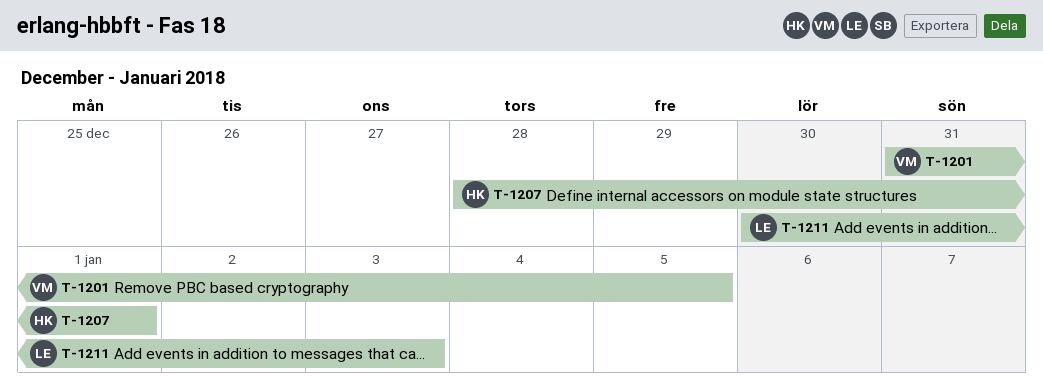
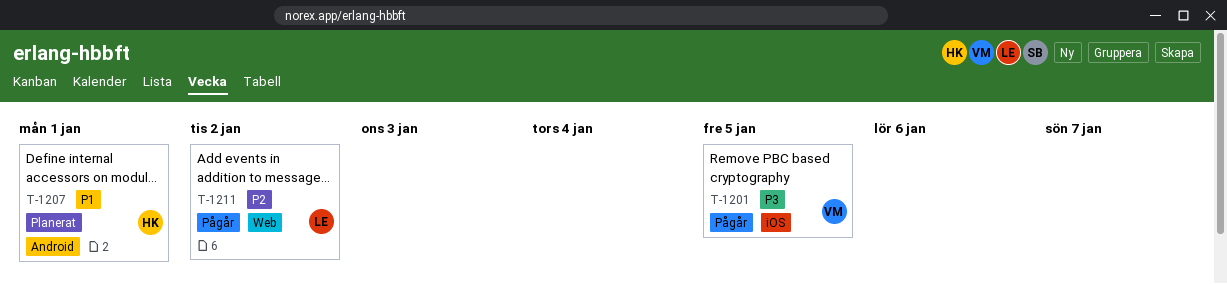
T-1211, due: Jan 3 -> Jan 2

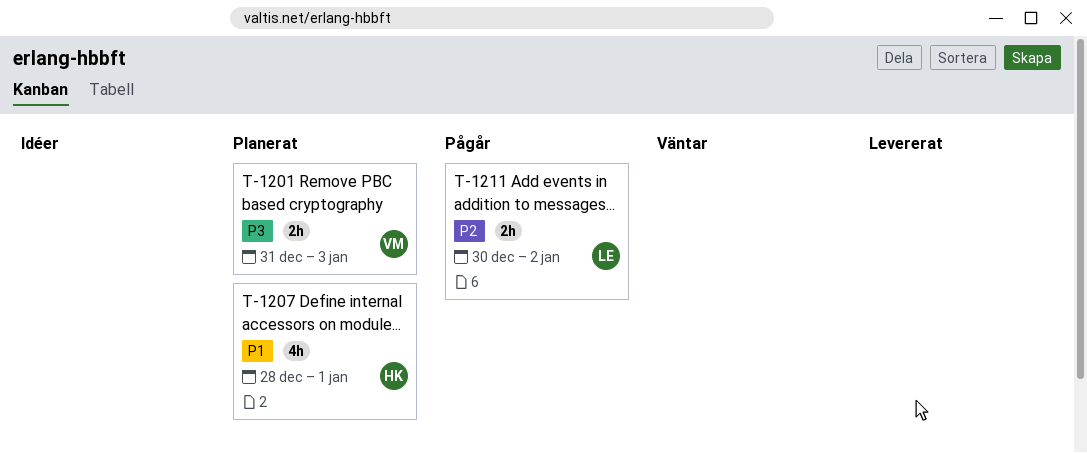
T-1201, status: Pågår -> Planerat
T-1201, due: Jan 5 -> Jan 3

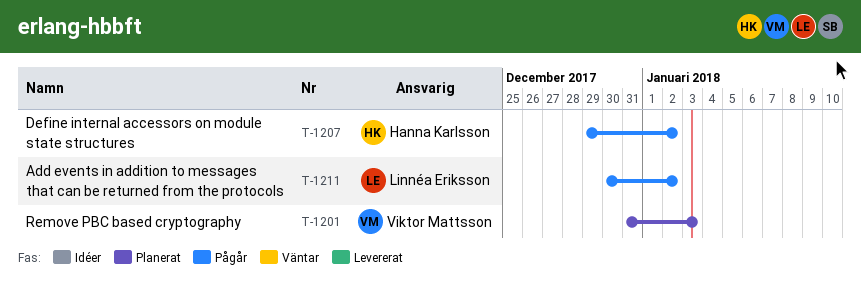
T-1207, status: Planerat -> Pågår
T-1207, start: Dec 28 -> Dec 29
T-1207, due: Jan 1 -> Jan 2

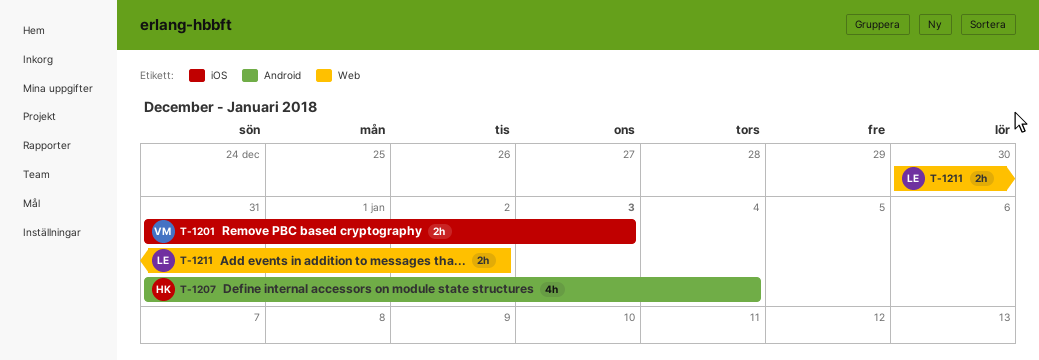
T-1207, start: Dec 29 -> Dec 31
T-1207, due: Jan 2 -> Jan 4

